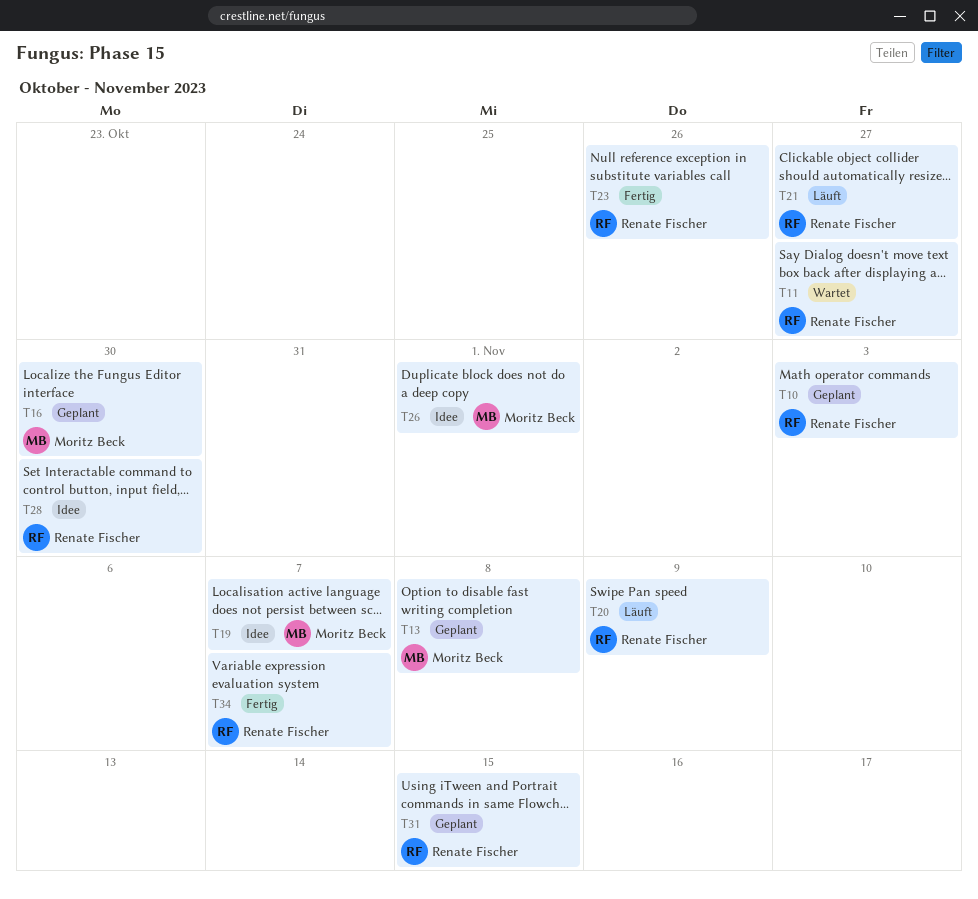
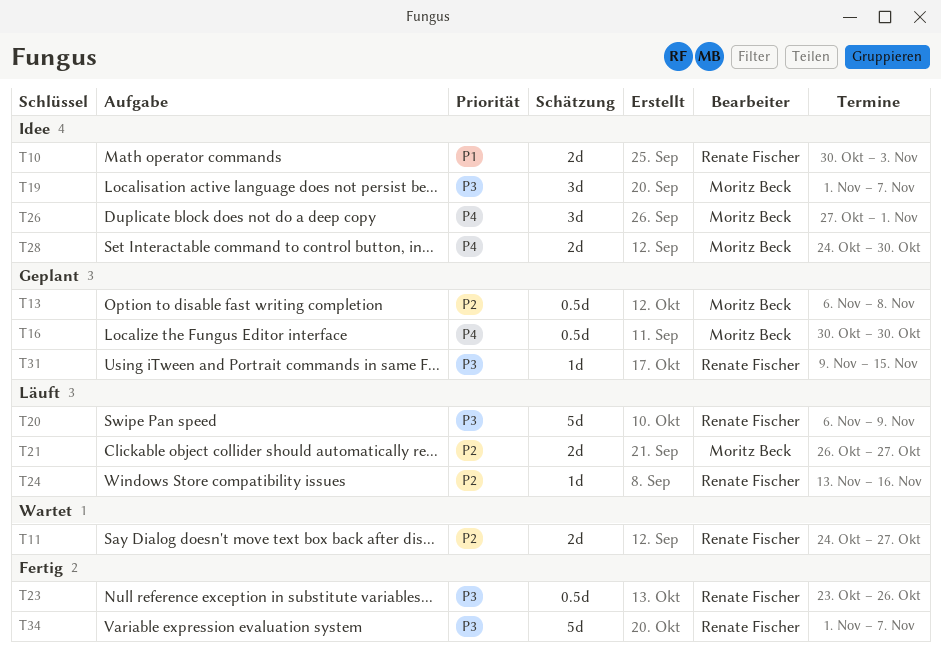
T10, status: Geplant -> Idee
T21, owner: Renate Fischer -> Moritz Beck
T24: none -> present
T28, owner: Renate Fischer -> Moritz Beck

